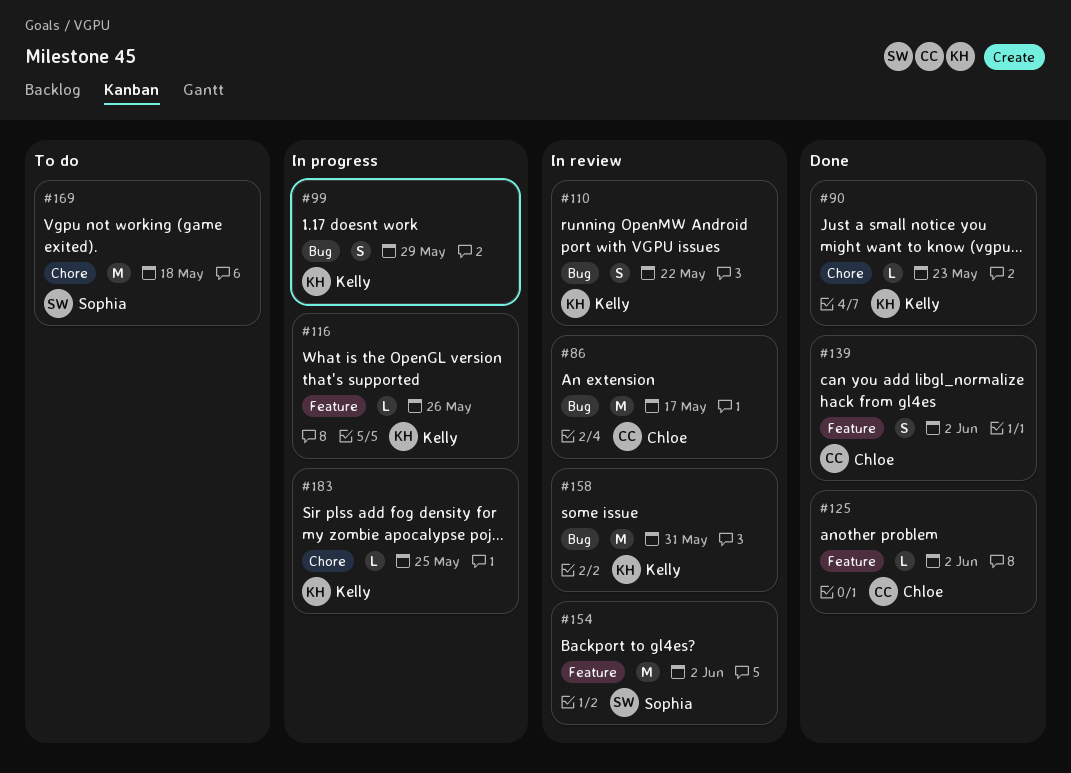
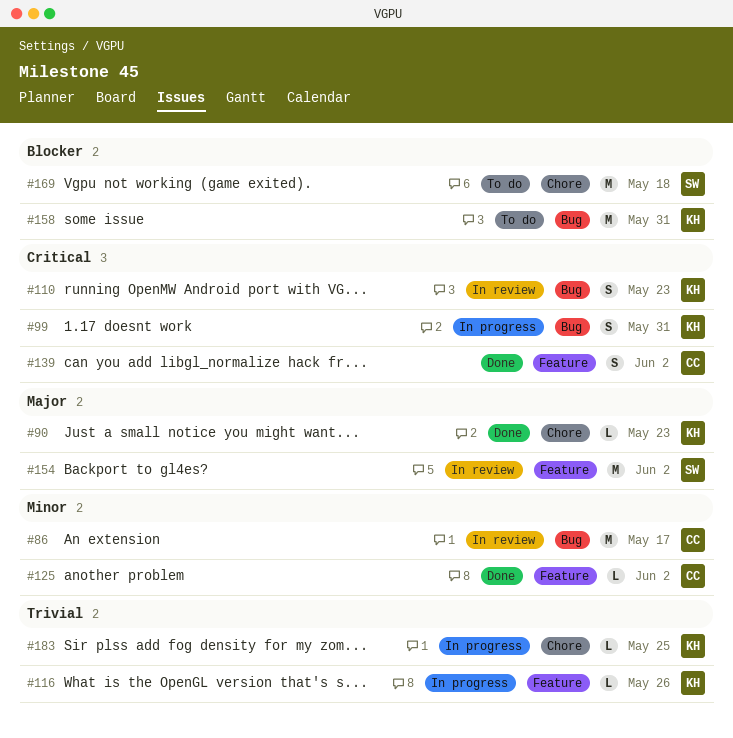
#99, due: May 29 -> May 31
#110, due: May 22 -> May 23
#158, status: In review -> To do

